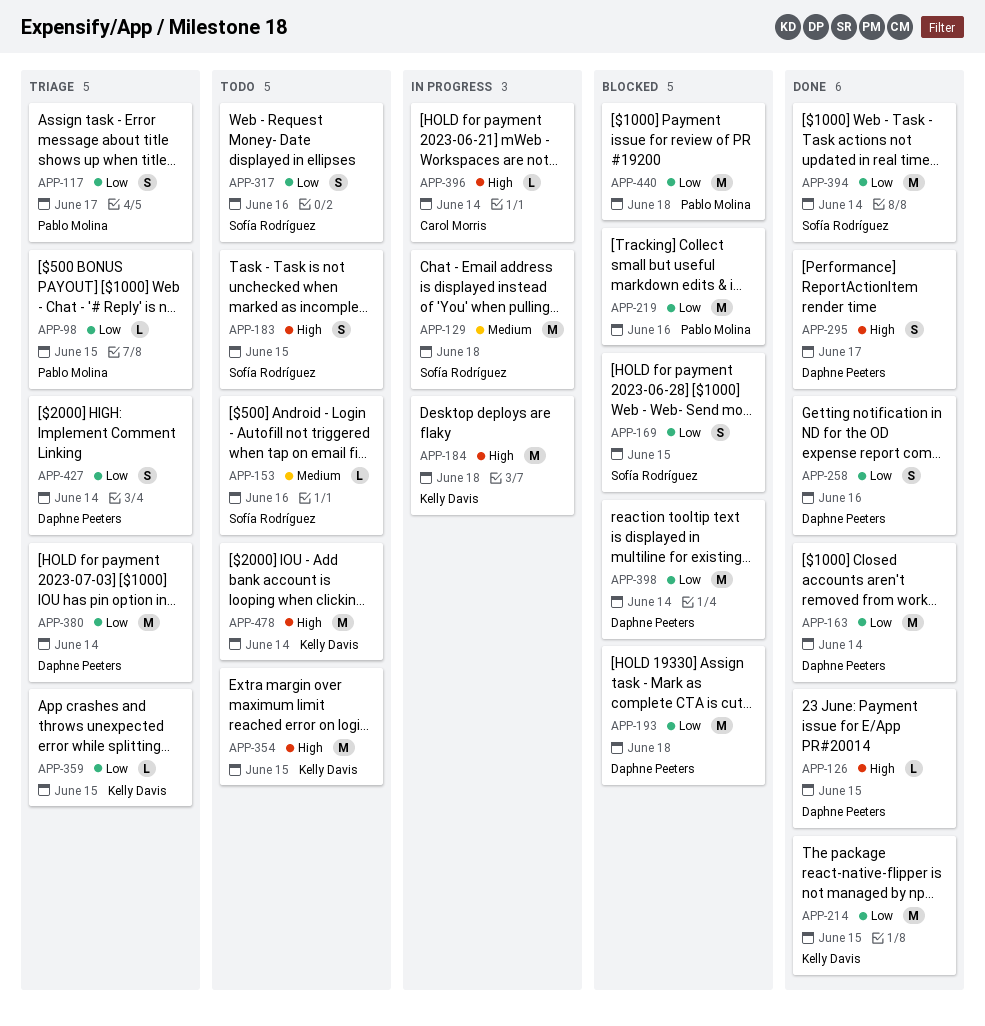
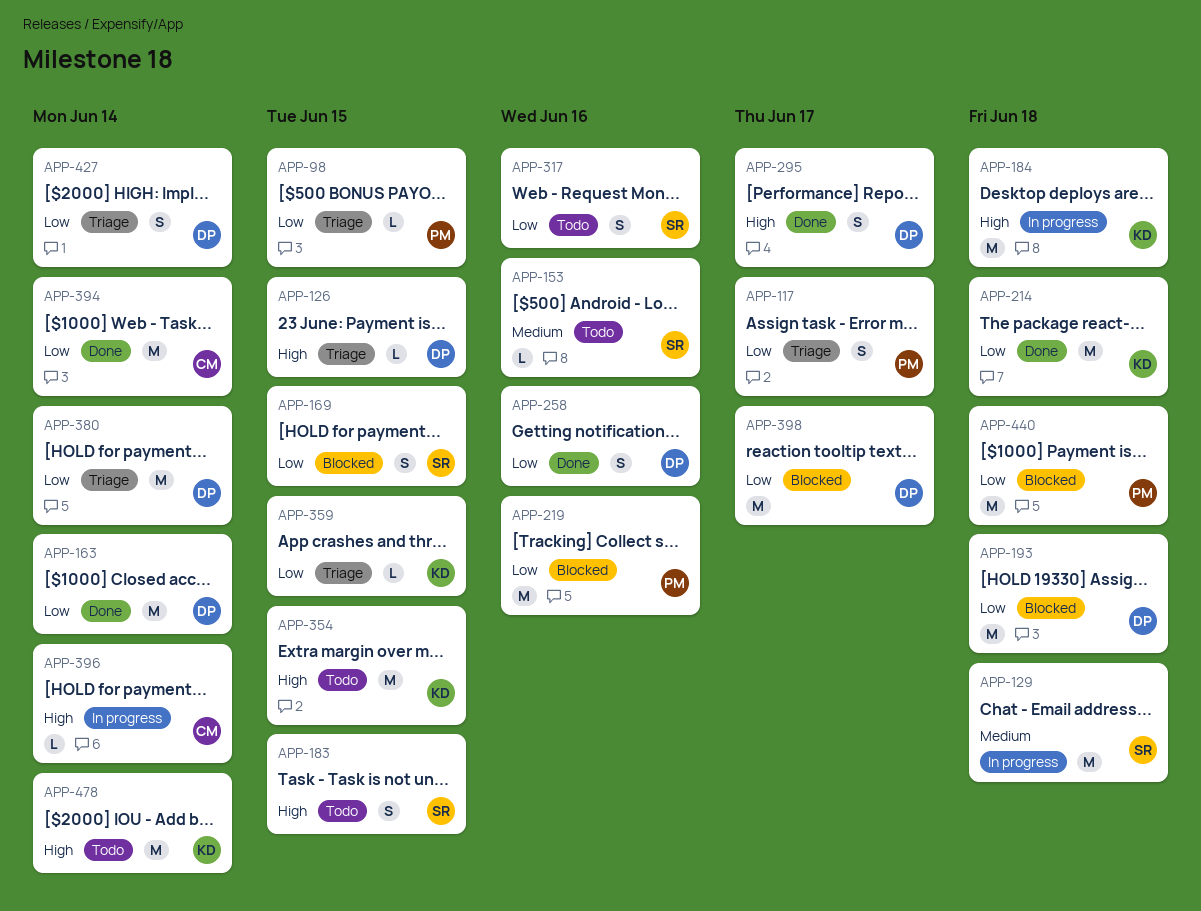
APP-126, status: Done -> Triage
APP-214, due: Jun 15 -> Jun 18
APP-394, owner: Sofía Rodríguez -> Carol Morris
APP-398, due: Jun 14 -> Jun 17

